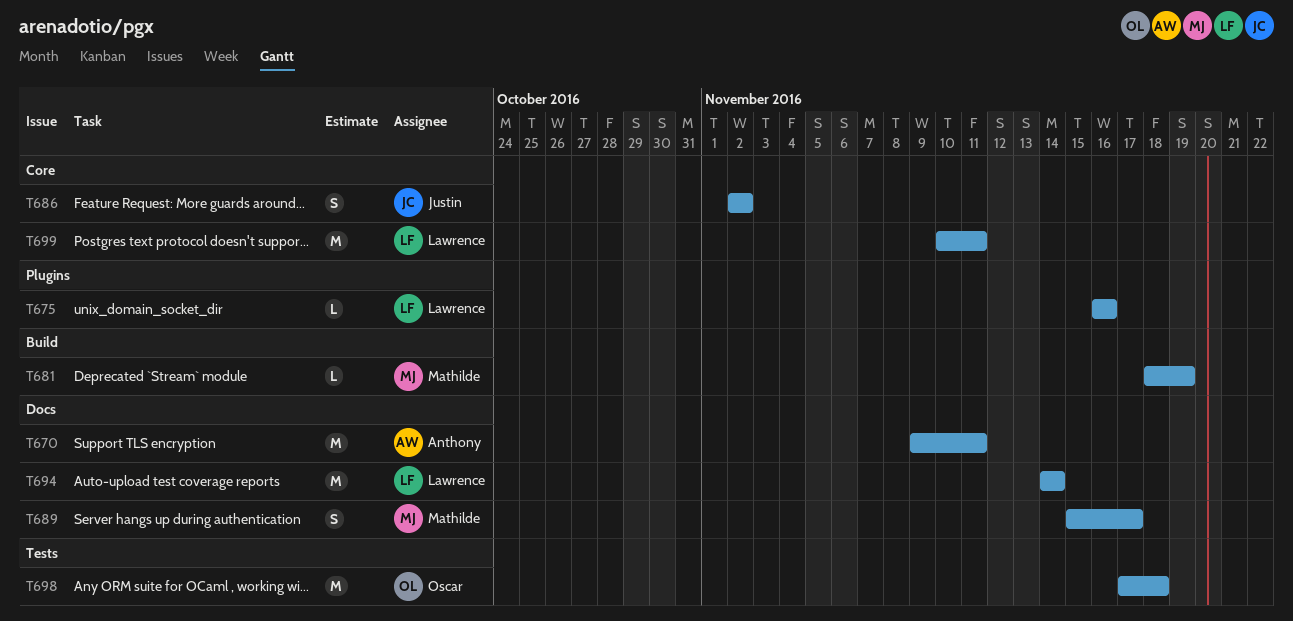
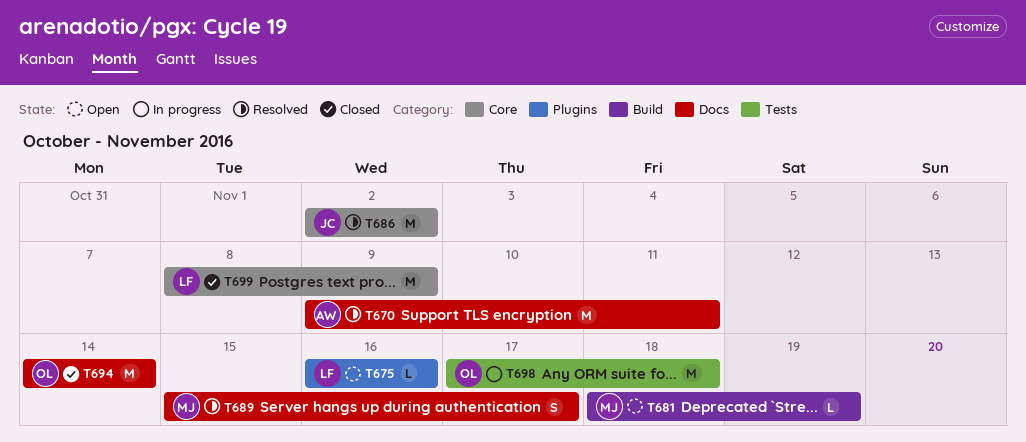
T686, estimate: S -> M
T694, owner: Lawrence -> Oscar
T699, start: Nov 10 -> Nov 8
T699, due: Nov 11 -> Nov 9

